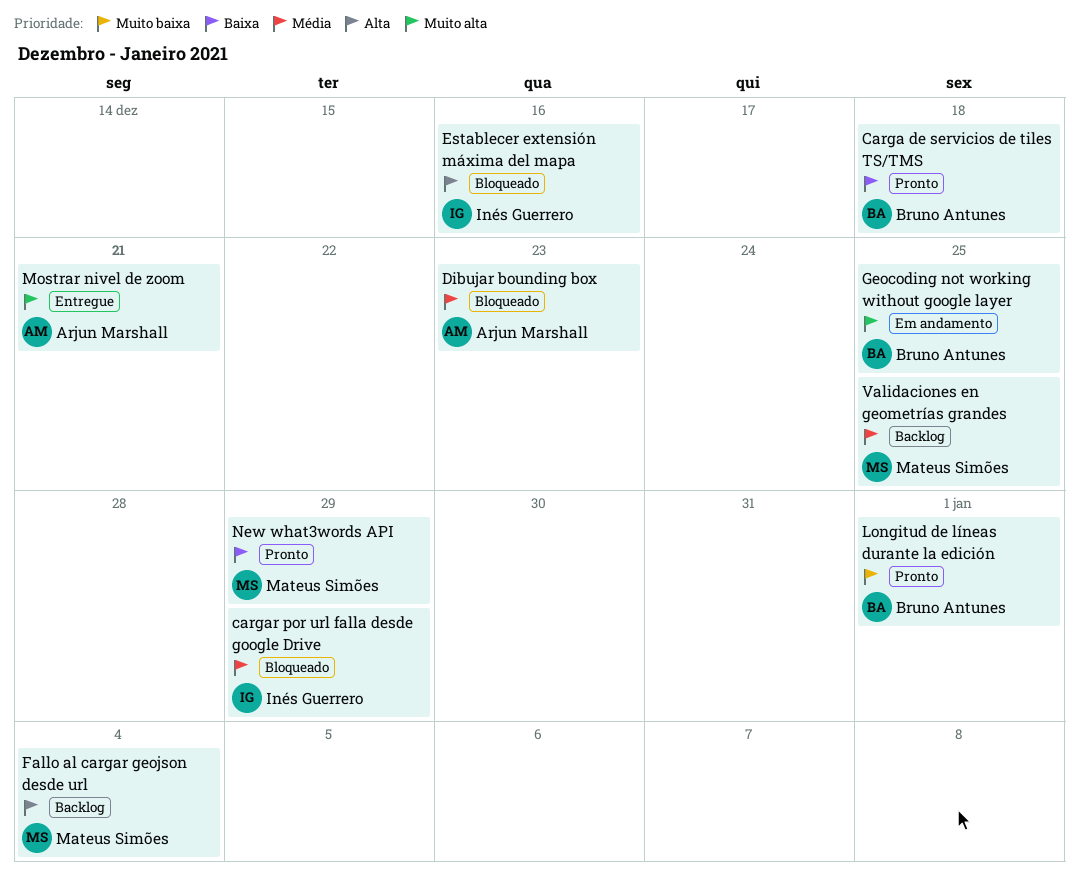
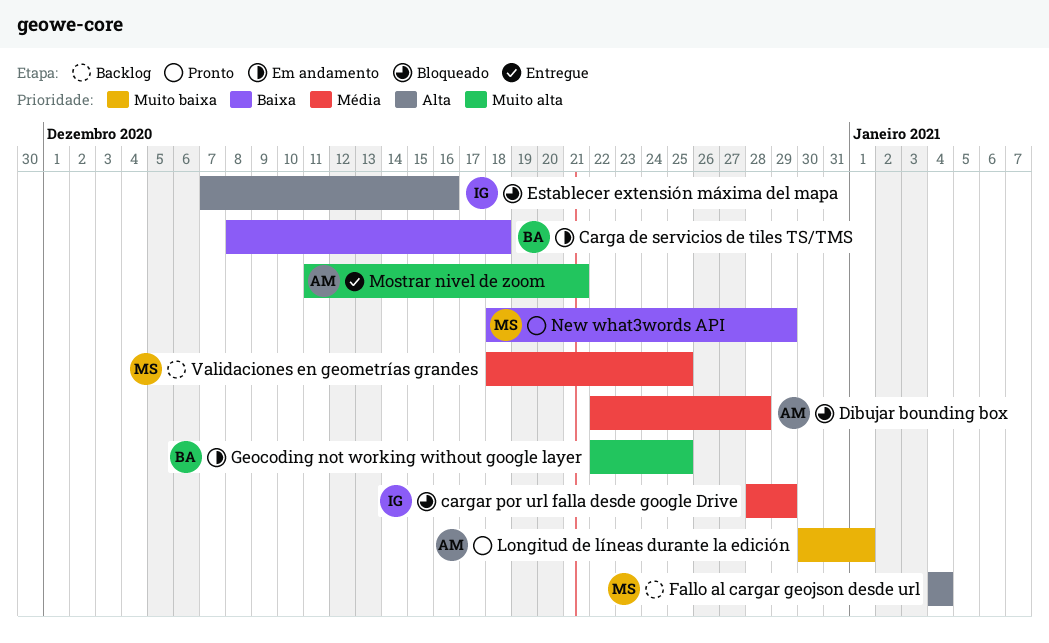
Carga de servicios de tiles TS/TMS, status: Pronto -> Em andamento
Dibujar bounding box, due: Dec 23 -> Dec 28
Longitud de líneas durante la edición, owner: Bruno Antunes -> Arjun Marshall

